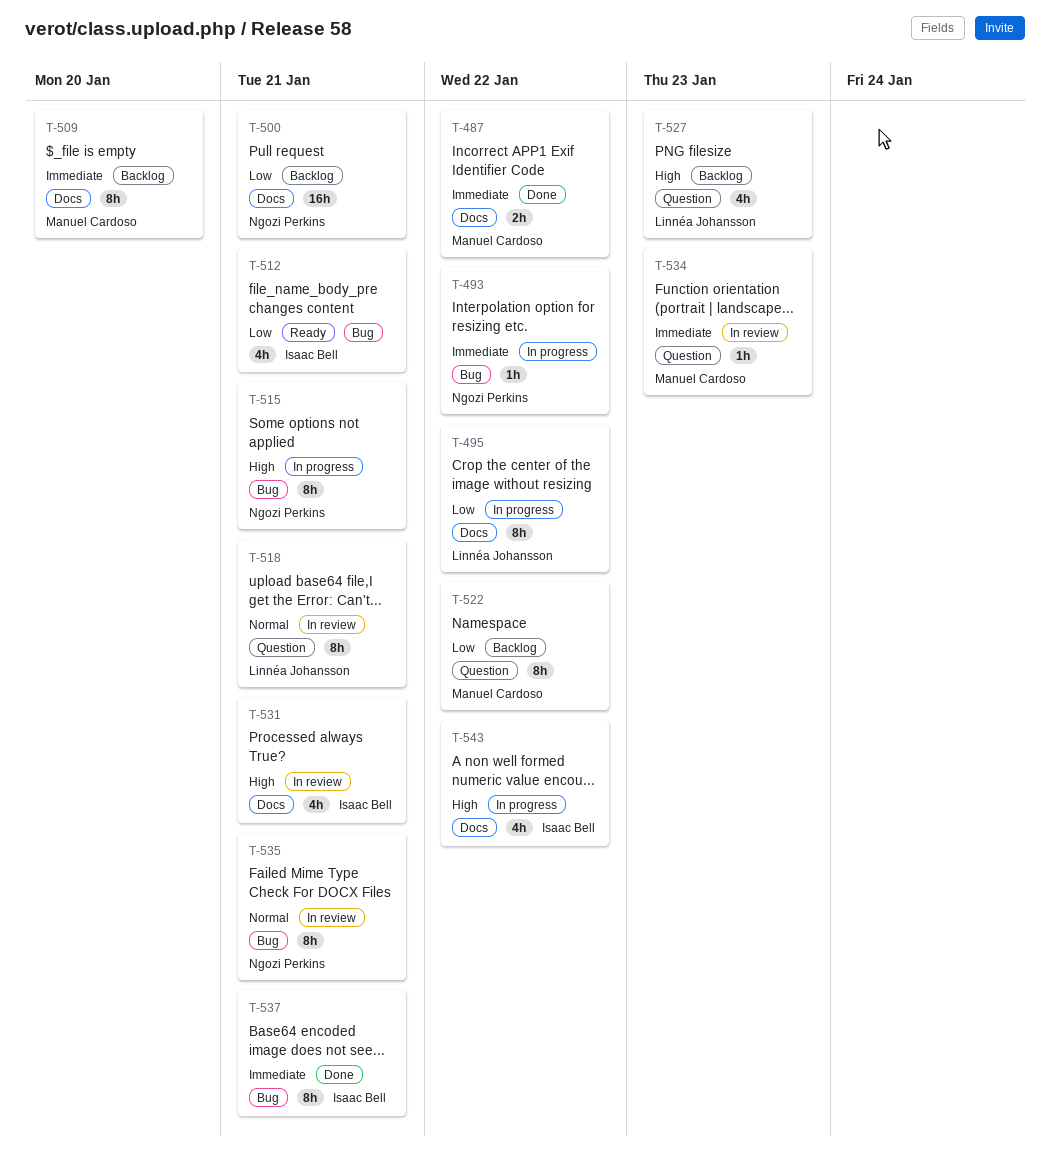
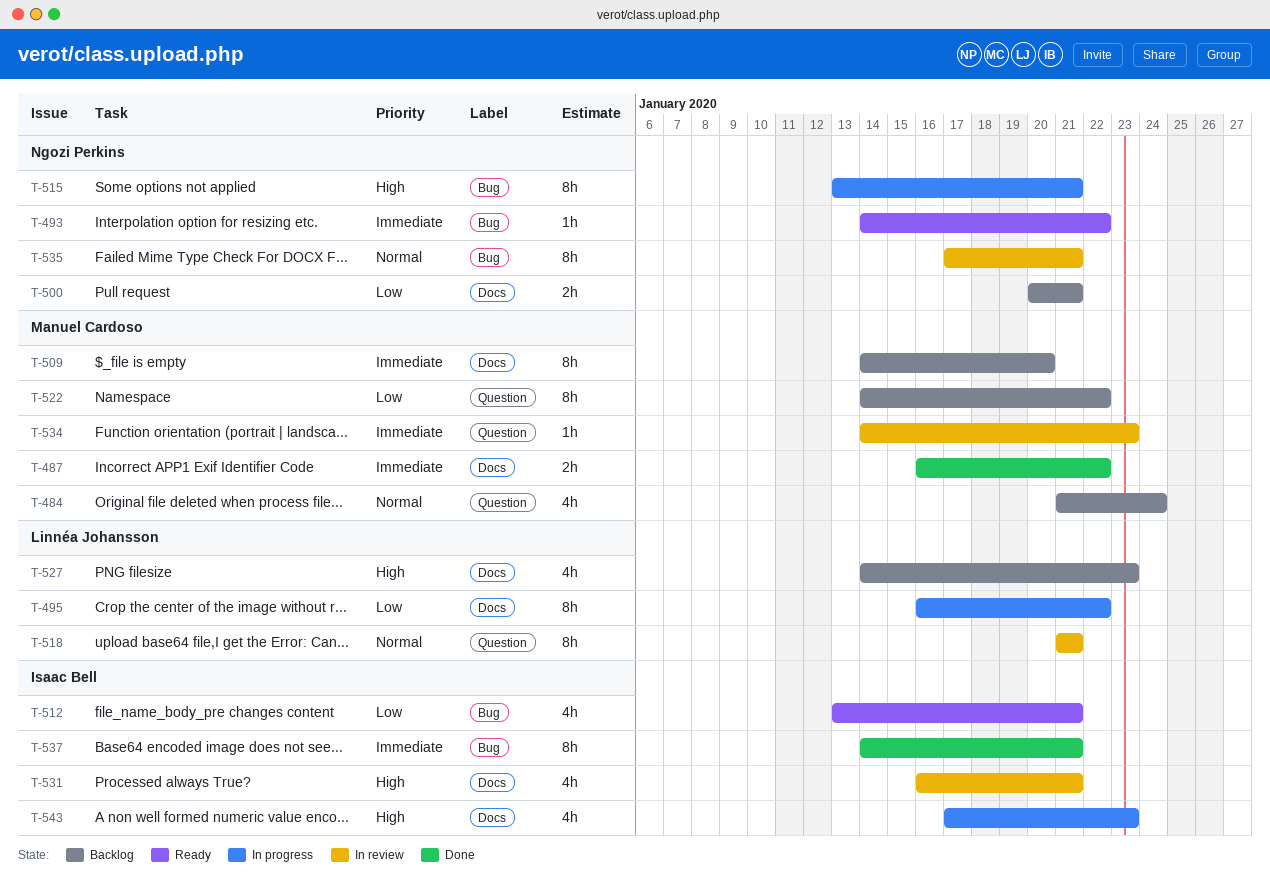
T-484: none -> present
T-493, status: In progress -> Ready
T-500, estimate: 16h -> 2h
T-527, label: Question -> Docs
T-543, due: Jan 22 -> Jan 23

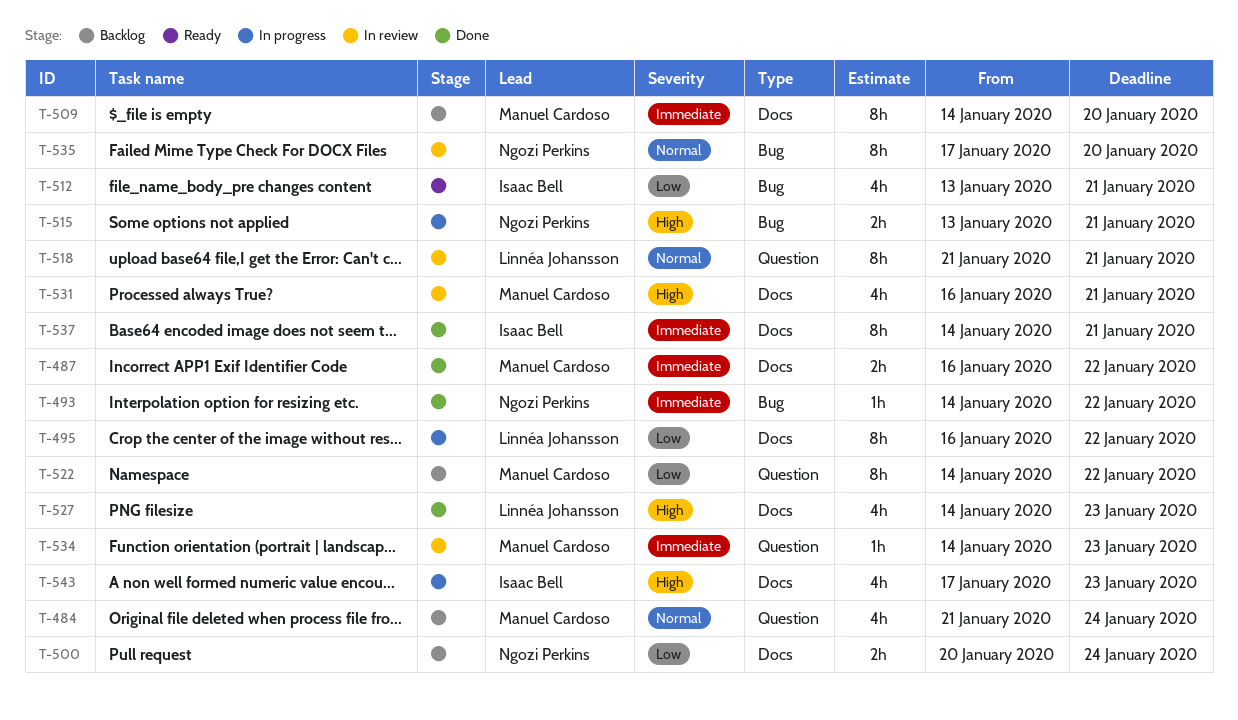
T-493, status: Ready -> Done
T-500, due: Jan 21 -> Jan 24
T-515, estimate: 8h -> 2h
T-527, status: Backlog -> Done
T-531, owner: Isaac Bell -> Manuel Cardoso
T-535, due: Jan 21 -> Jan 20
T-537, label: Bug -> Docs

